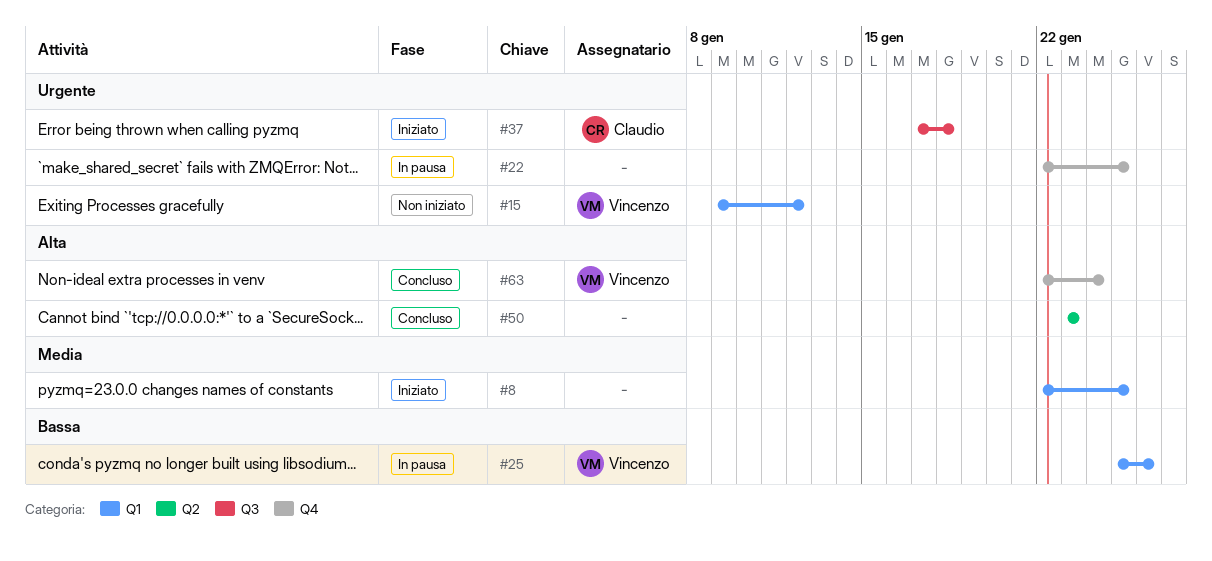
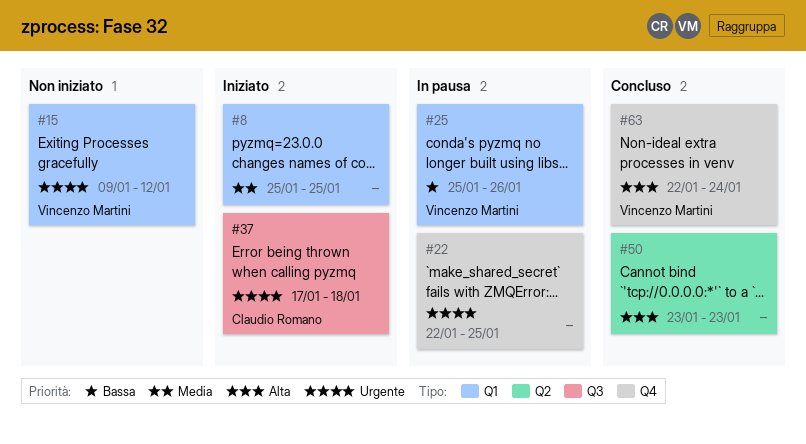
#8, start: Jan 22 -> Jan 25

